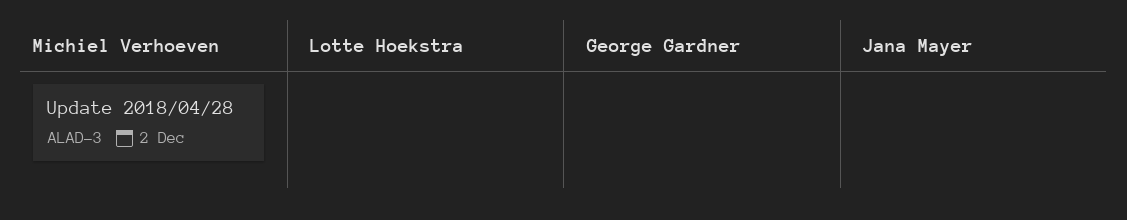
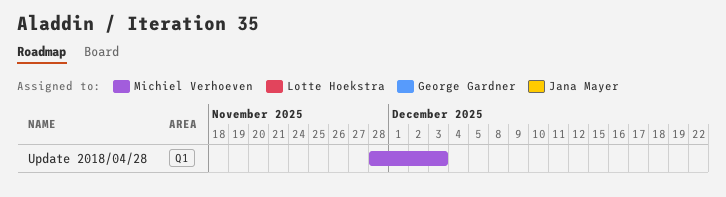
Update 2018/04/28, due: Dec 2 -> Dec 3

